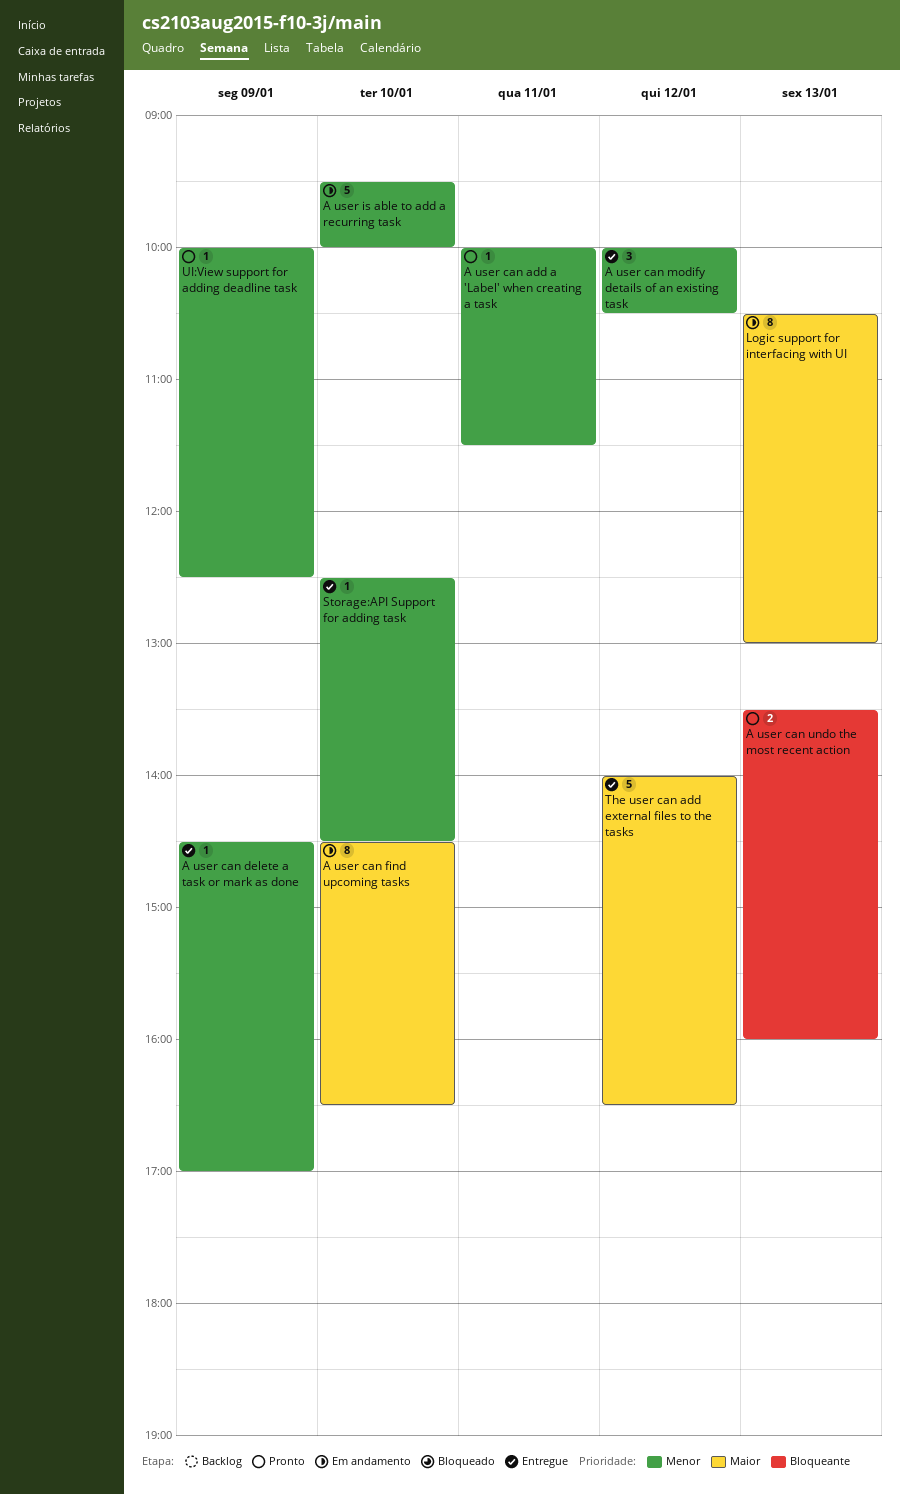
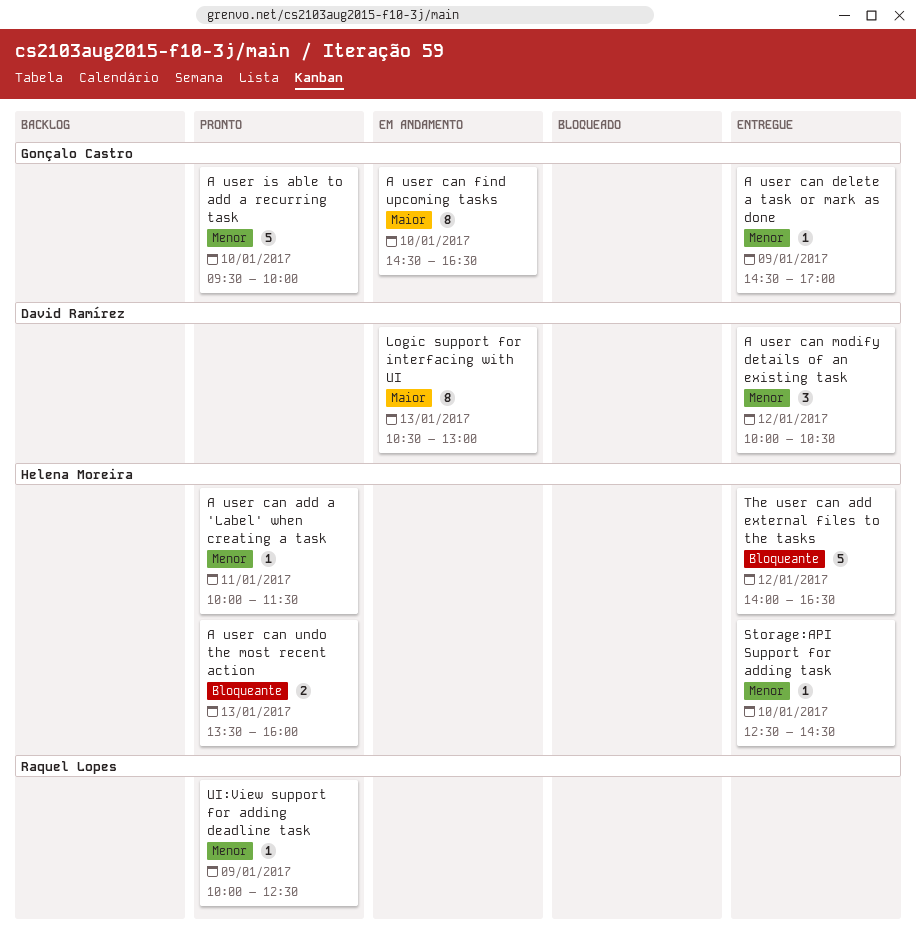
A user is able to add a recurring task, status: Em andamento -> Pronto
The user can add external files to the tasks, priority: Maior -> Bloqueante

